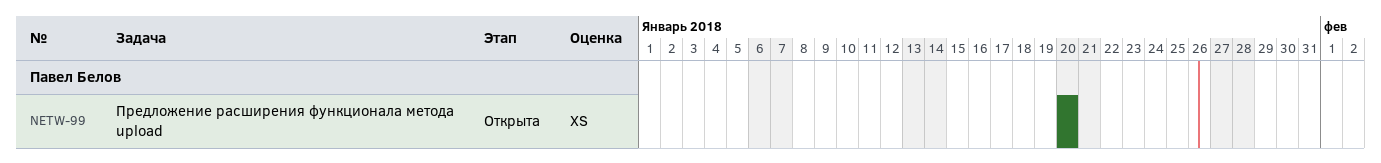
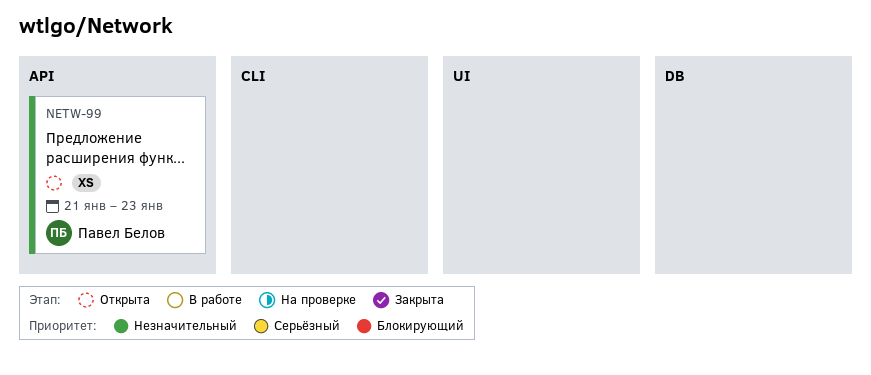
NETW-99, start: Jan 20 -> Jan 21
NETW-99, due: Jan 20 -> Jan 23

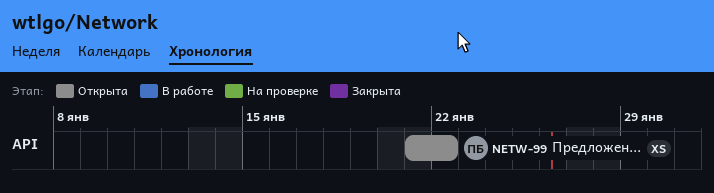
NETW-99, due: Jan 23 -> Jan 22

